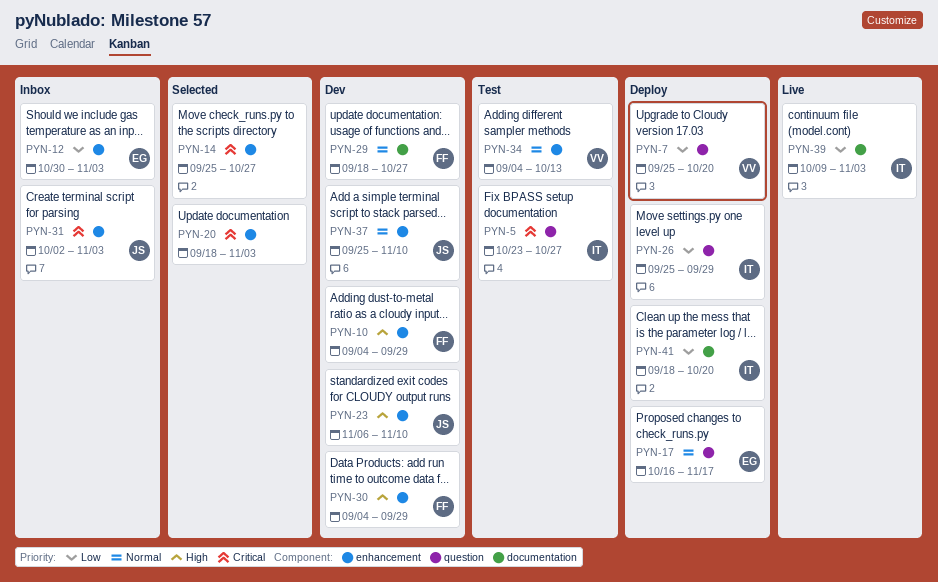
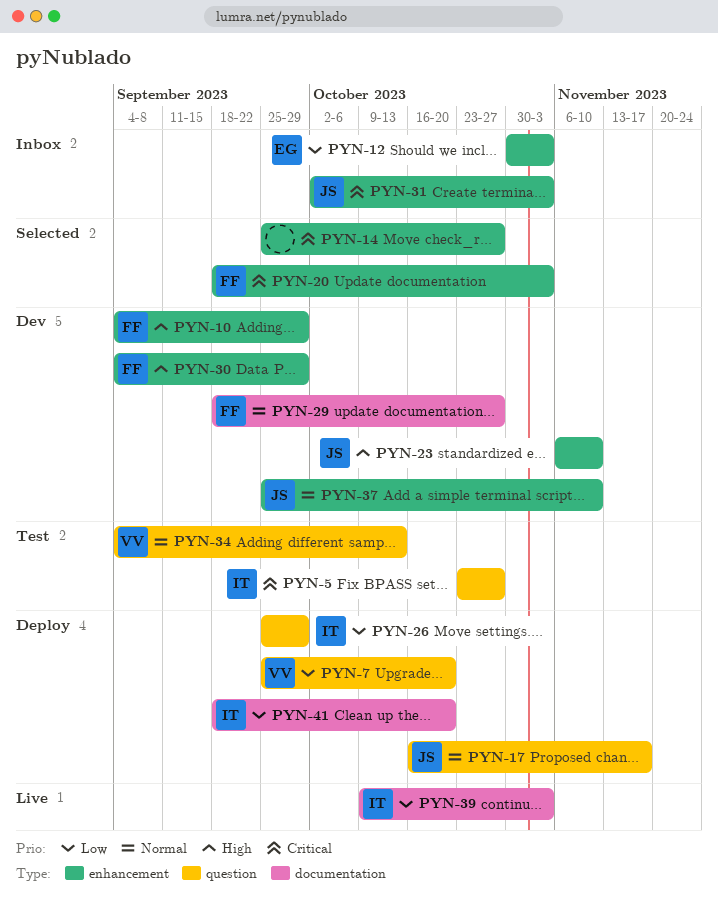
PYN-17, owner: EG -> JS
PYN-20, owner: none -> FF
PYN-34, label: enhancement -> question

